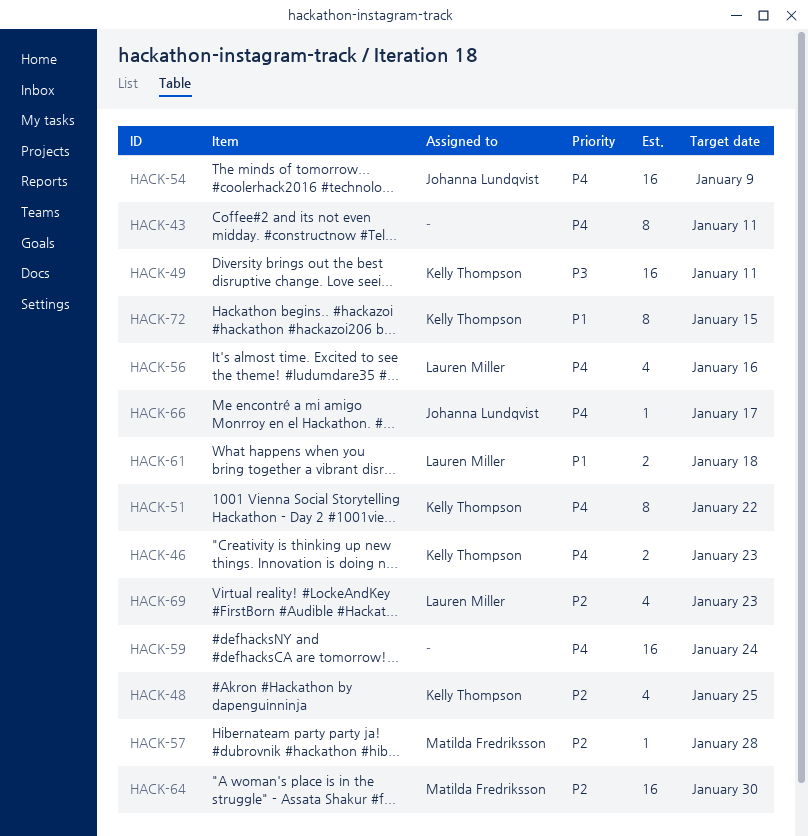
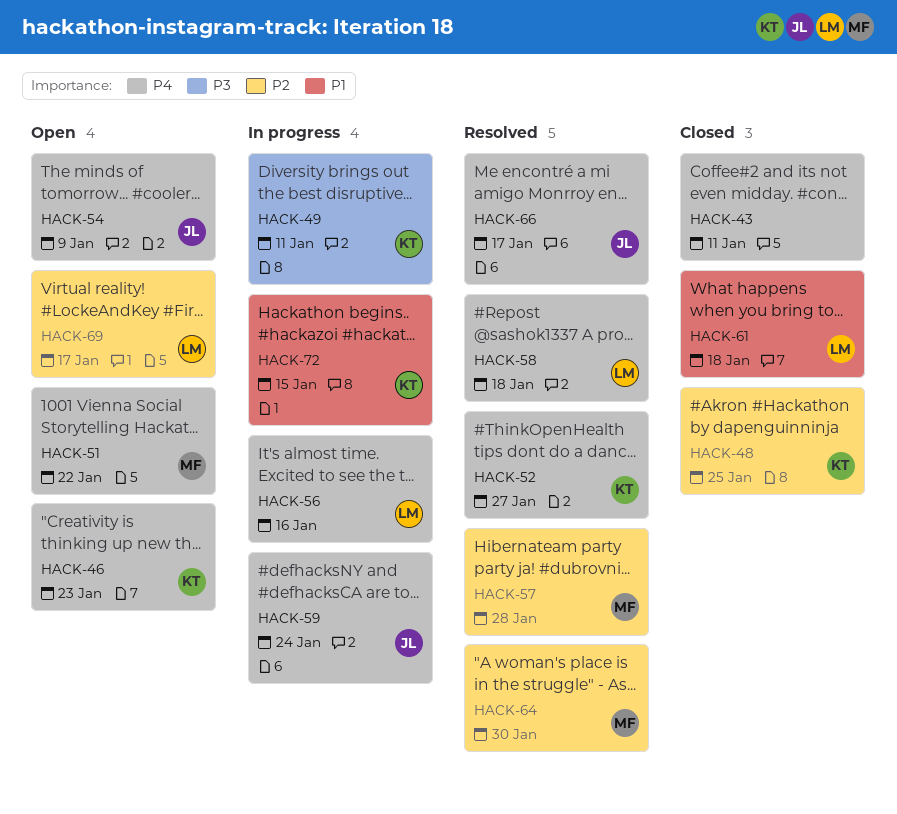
HACK-51, owner: Kelly Thompson -> Matilda Fredriksson
HACK-52: none -> present
HACK-58: none -> present
HACK-59, owner: none -> Johanna Lundqvist
HACK-69, due: Jan 23 -> Jan 17

